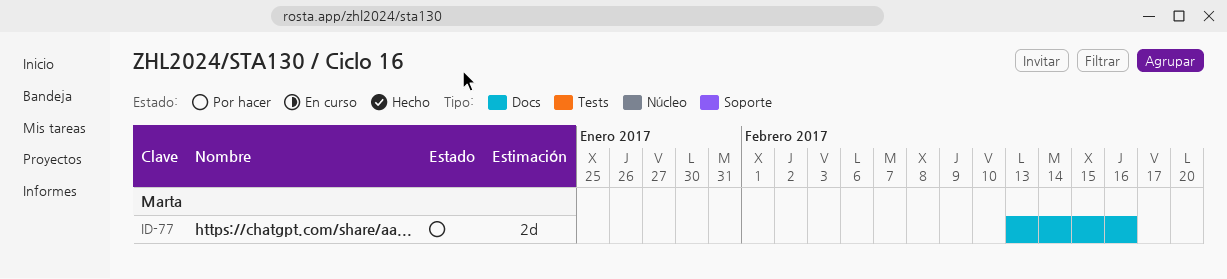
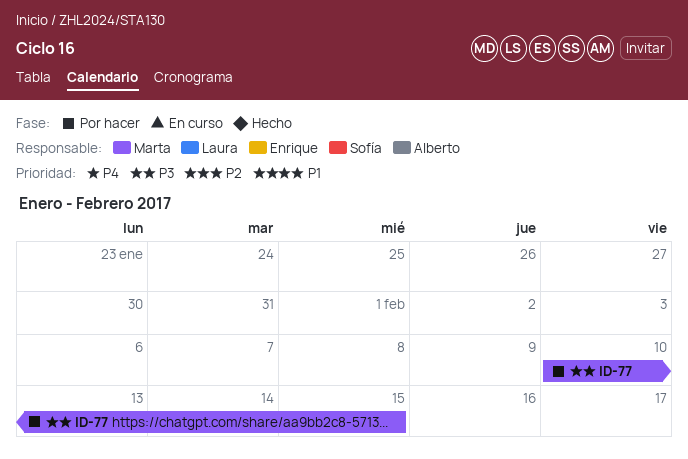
ID-77, start: Feb 13 -> Feb 10
ID-77, due: Feb 16 -> Feb 15

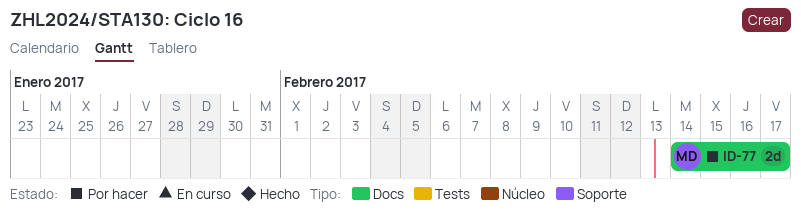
ID-77, start: Feb 10 -> Feb 14
ID-77, due: Feb 15 -> Feb 17

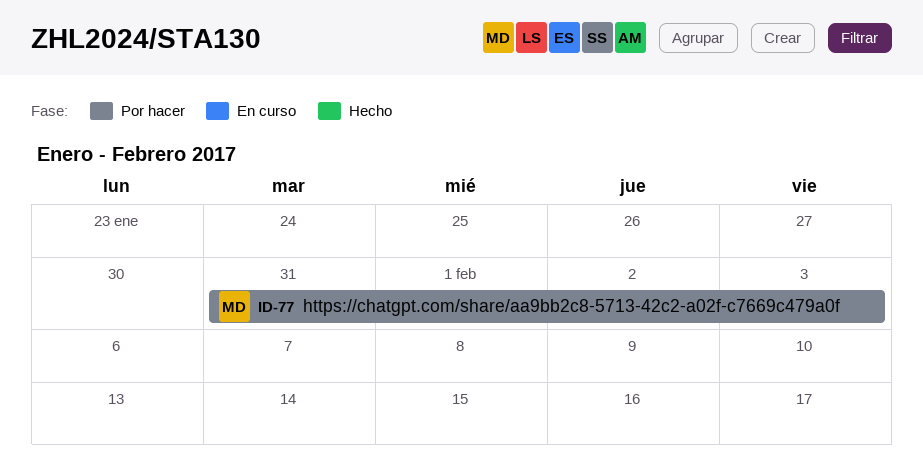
ID-77, start: Feb 14 -> Jan 31
ID-77, due: Feb 17 -> Feb 3

